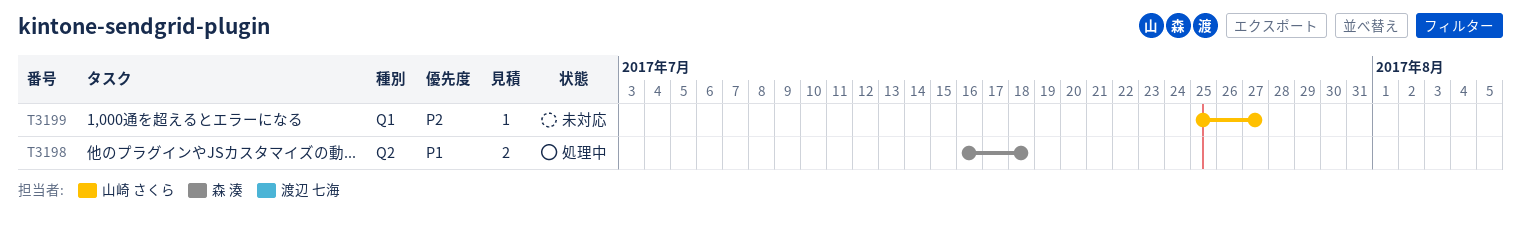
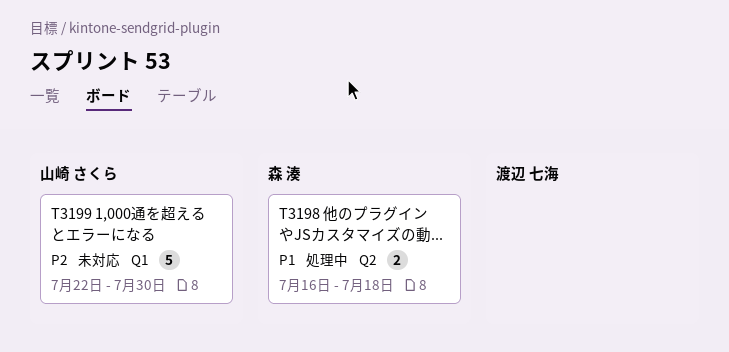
T3199, estimate: 1 -> 5
T3199, start: Jul 25 -> Jul 22
T3199, due: Jul 27 -> Jul 30

